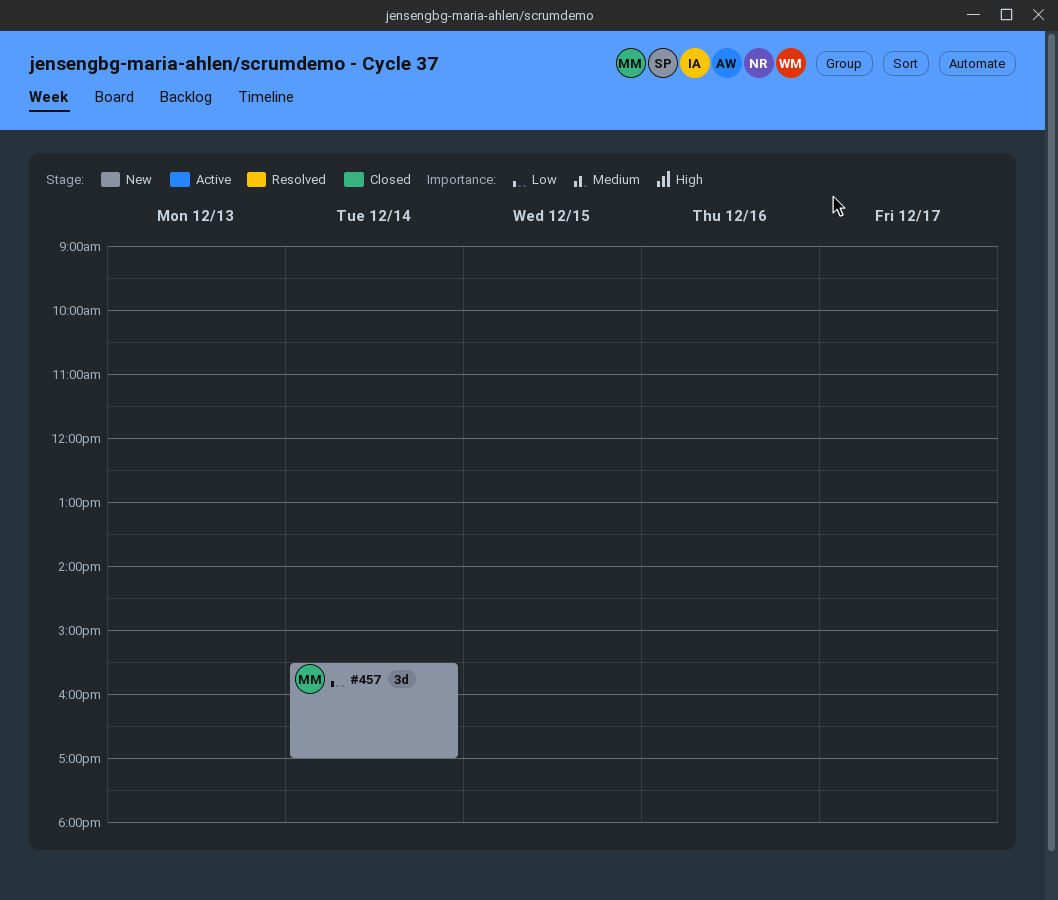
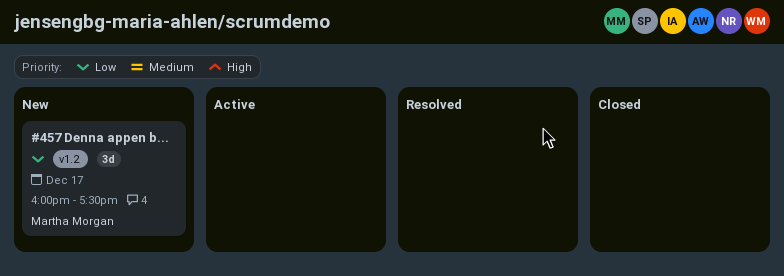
#457, day: Dec 14 -> Dec 17
#457, begins: 15:30 -> 16:00
#457, ends: 17:00 -> 17:30

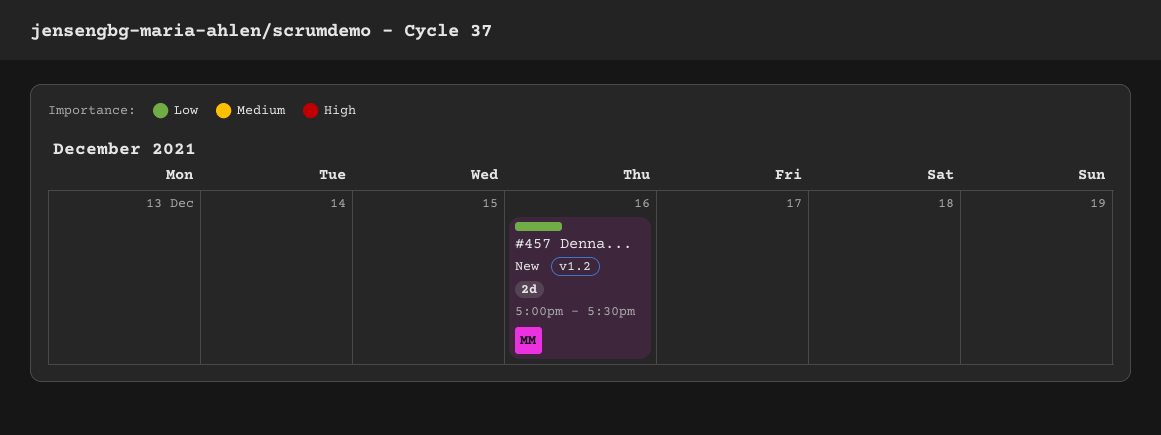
#457, estimate: 3d -> 2d
#457, day: Dec 17 -> Dec 16
#457, begins: 16:00 -> 17:00

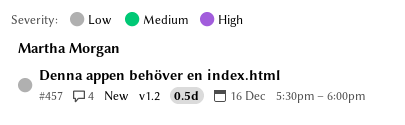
#457, estimate: 2d -> 0.5d
#457, begins: 17:00 -> 17:30
#457, ends: 17:30 -> 18:00

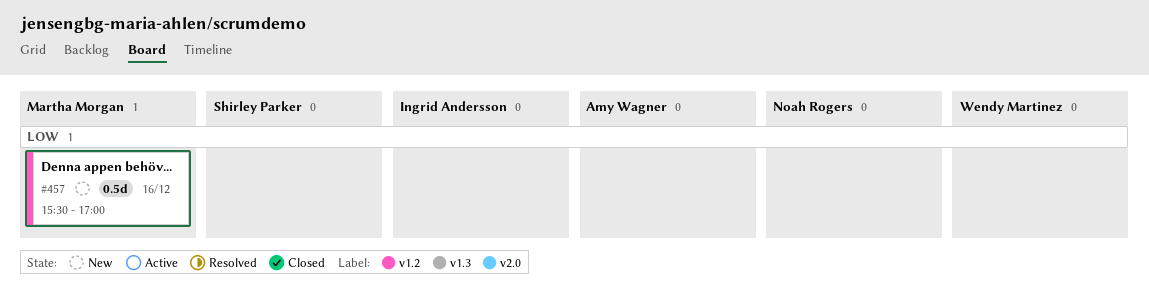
#457, begins: 17:30 -> 15:30
#457, ends: 18:00 -> 17:00

